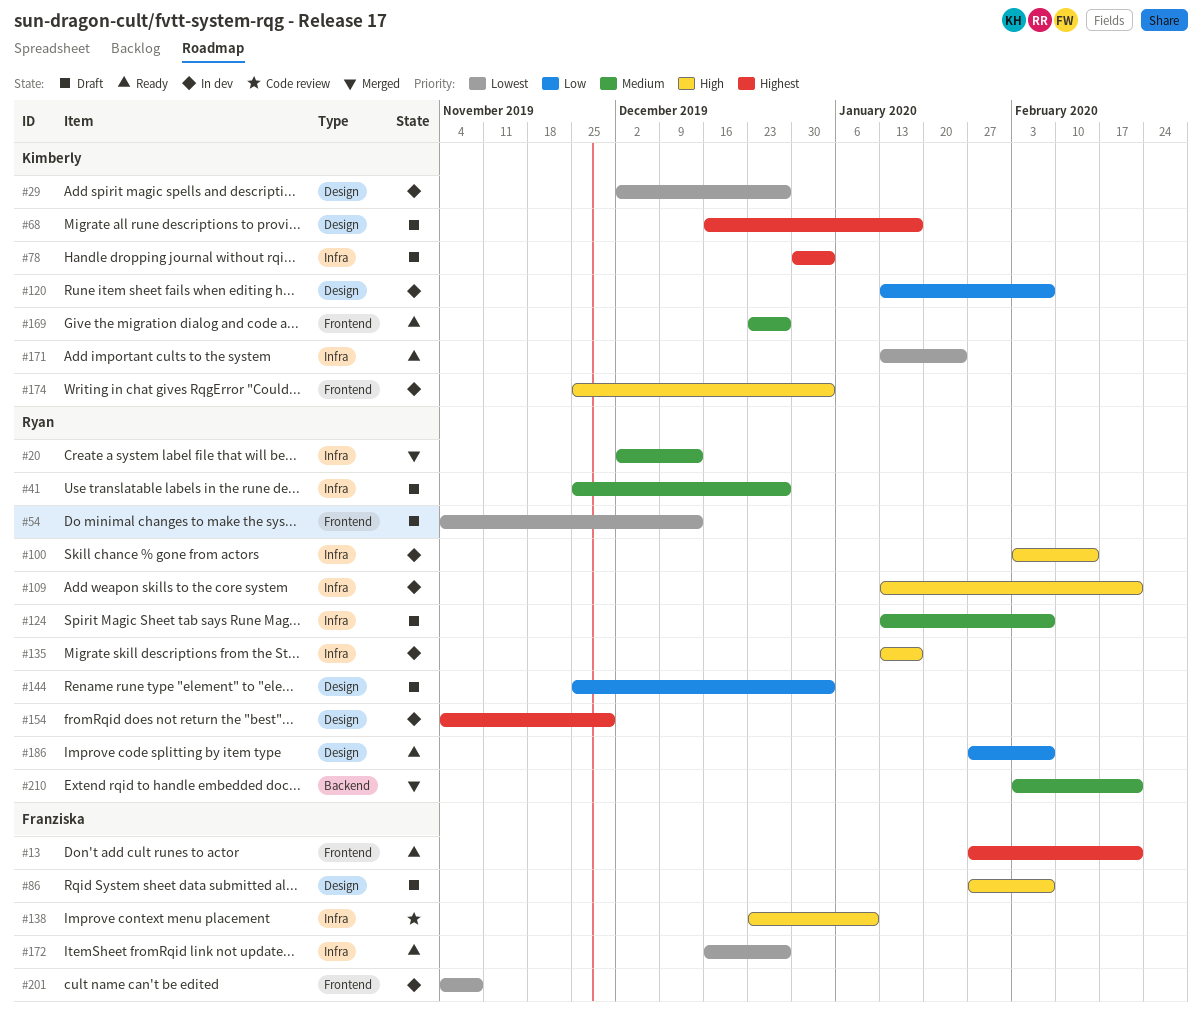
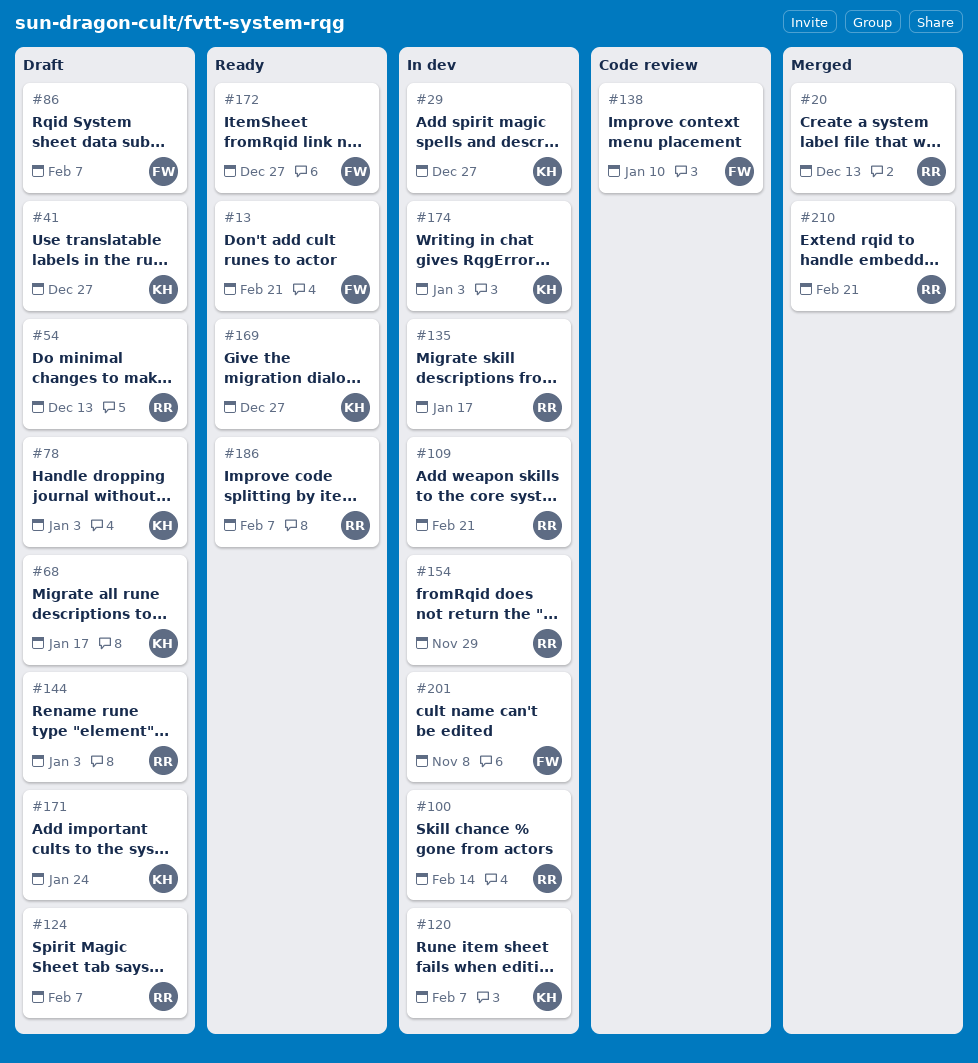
#41, owner: Ryan -> Kimberly
#171, status: Ready -> Draft

